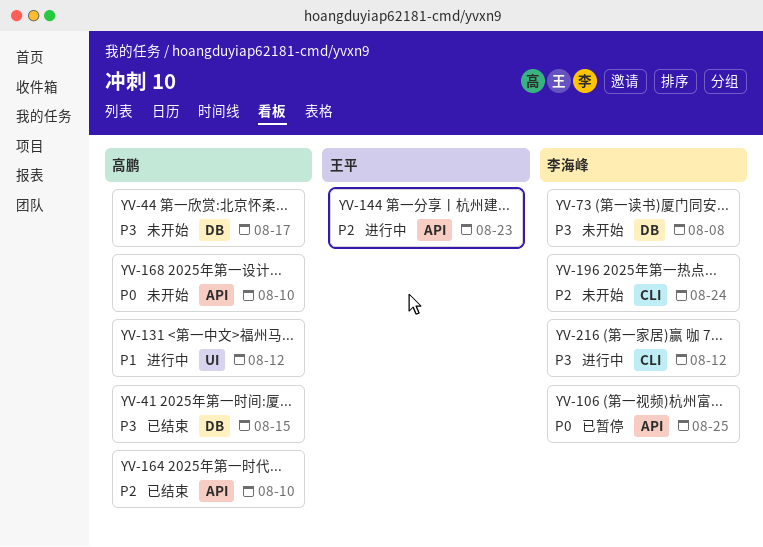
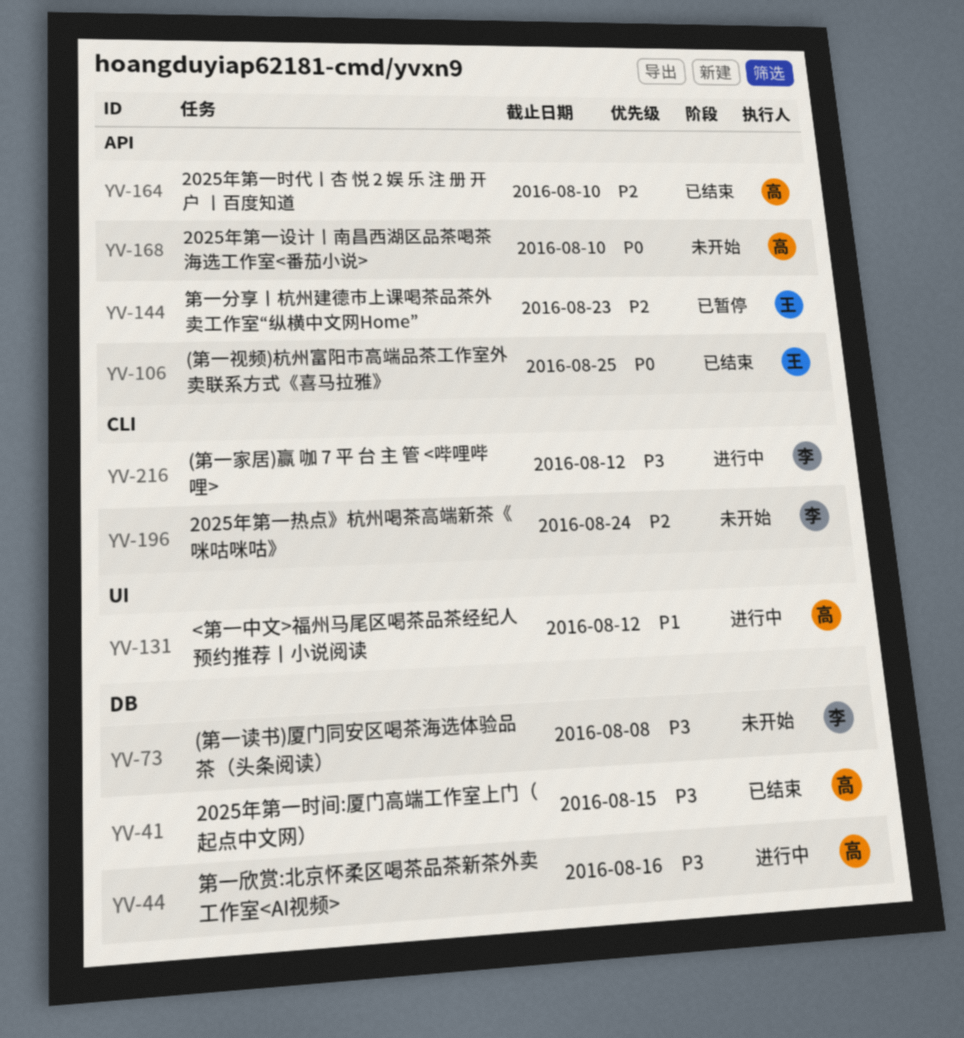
YV-44, status: 未开始 -> 进行中
YV-44, due: Aug 17 -> Aug 16
YV-106, status: 已暂停 -> 已结束
YV-106, owner: 李海峰 -> 王平
YV-144, status: 进行中 -> 已暂停

